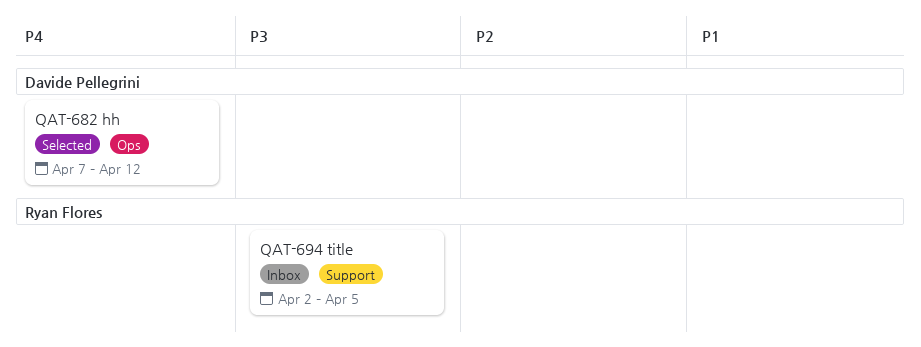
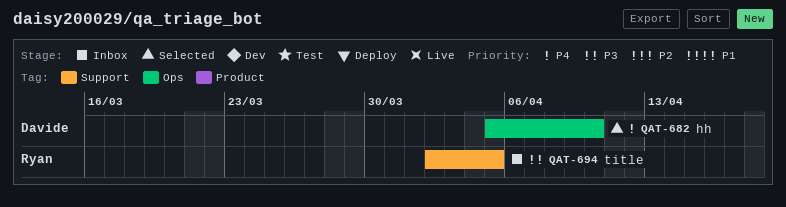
QAT-682, start: Apr 7 -> Apr 5
QAT-682, due: Apr 12 -> Apr 10

